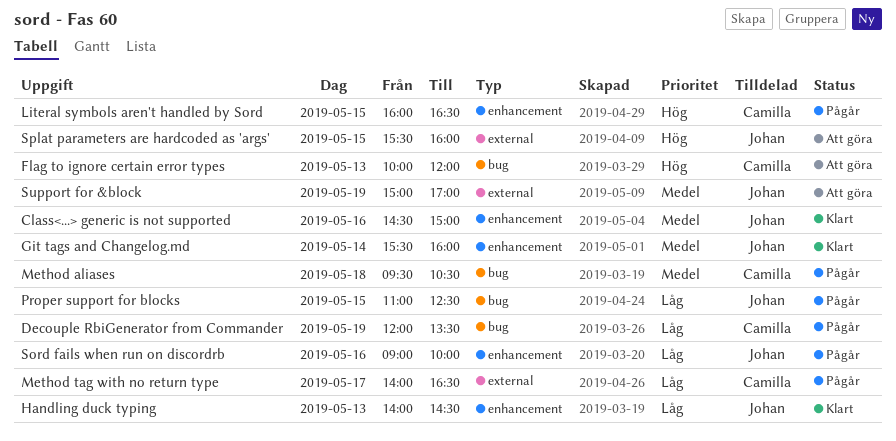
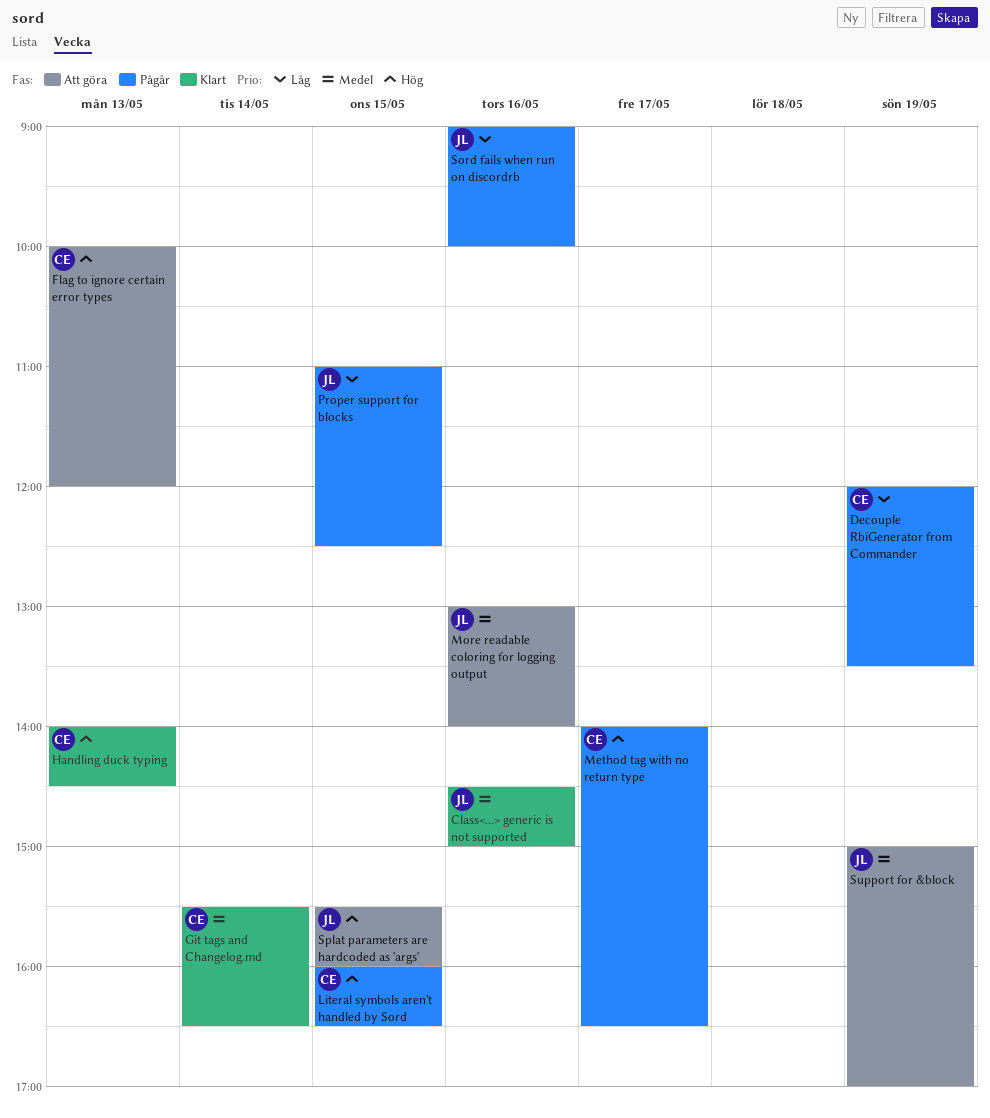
Git tags and Changelog.md, owner: Johan -> Camilla
Git tags and Changelog.md, ends: 16:00 -> 16:30
Handling duck typing, owner: Johan -> Camilla
Handling duck typing, priority: Låg -> Hög
Method aliases: present -> none
Method tag with no return type, priority: Låg -> Hög
More readable coloring for logging output: none -> present

